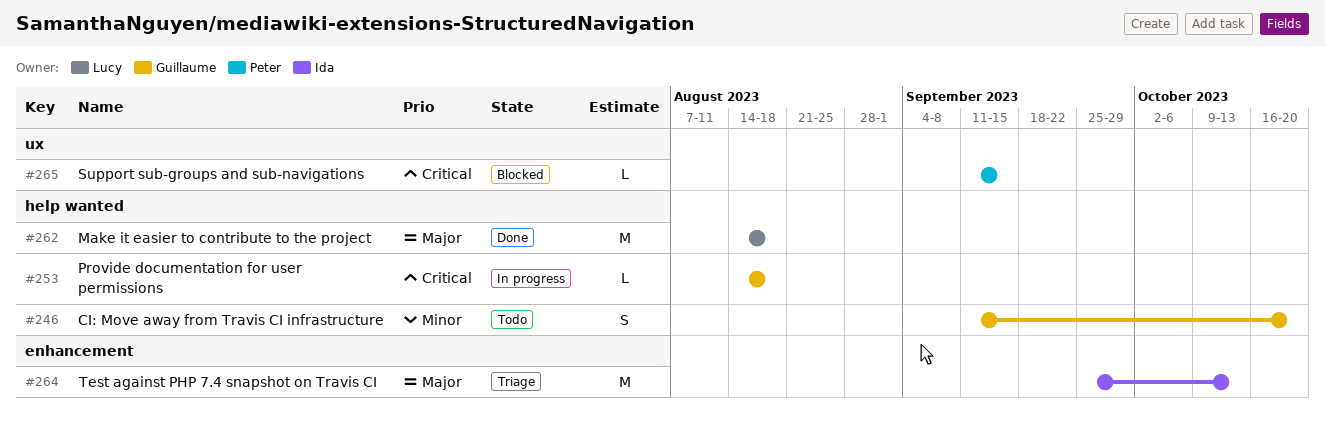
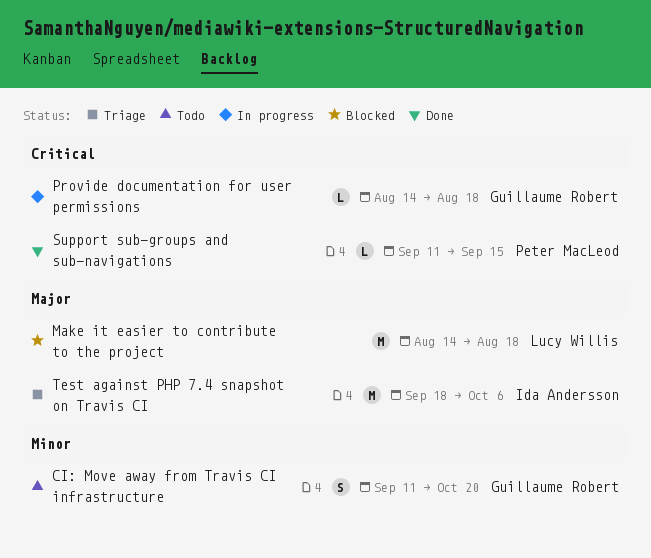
Make it easier to contribute to the project, status: Done -> Blocked
Support sub-groups and sub-navigations, status: Blocked -> Done
Test against PHP 7.4 snapshot on Travis CI, start: Sep 25 -> Sep 18
Test against PHP 7.4 snapshot on Travis CI, due: Oct 13 -> Oct 6

